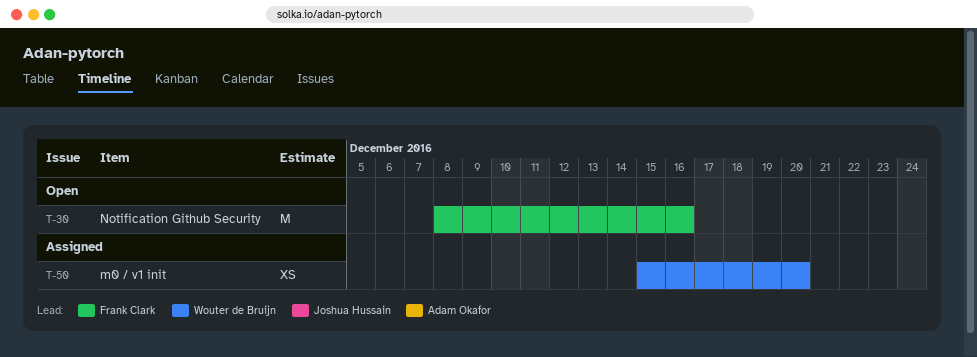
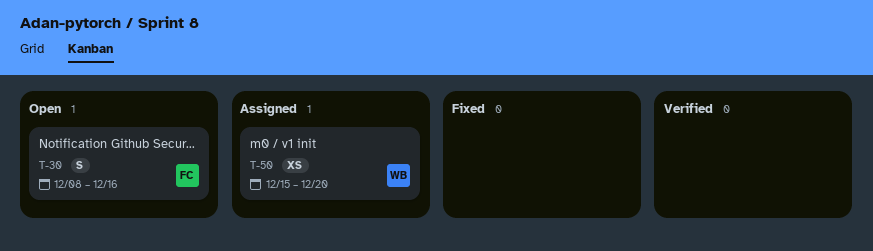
T-30, estimate: M -> S

